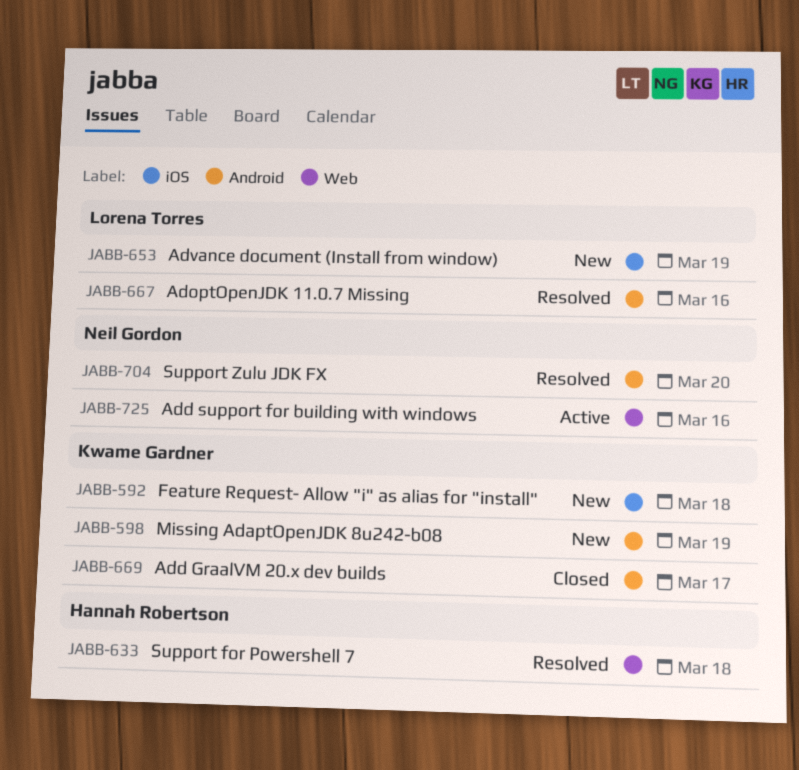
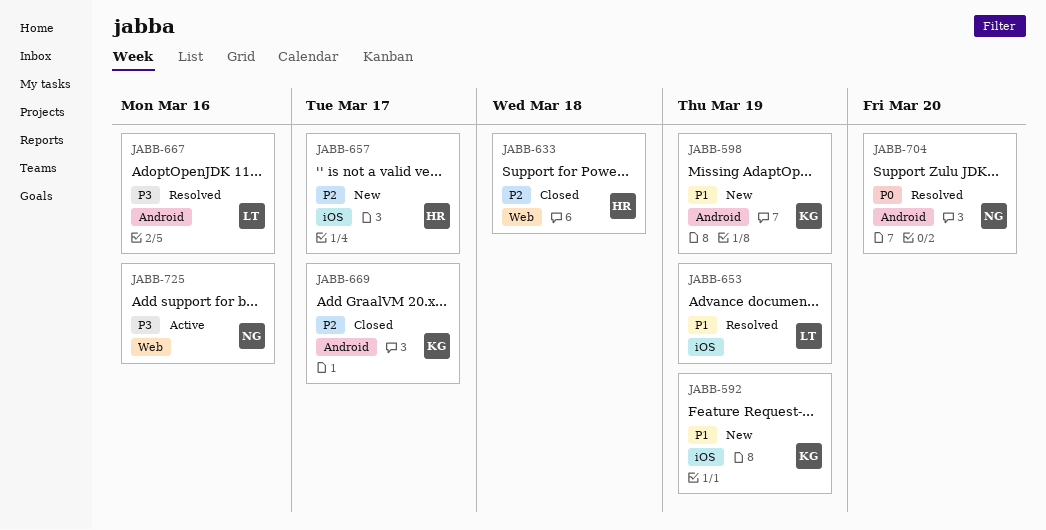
JABB-592, due: Mar 18 -> Mar 19
JABB-633, status: Resolved -> Closed
JABB-653, status: New -> Resolved
JABB-657: none -> present

